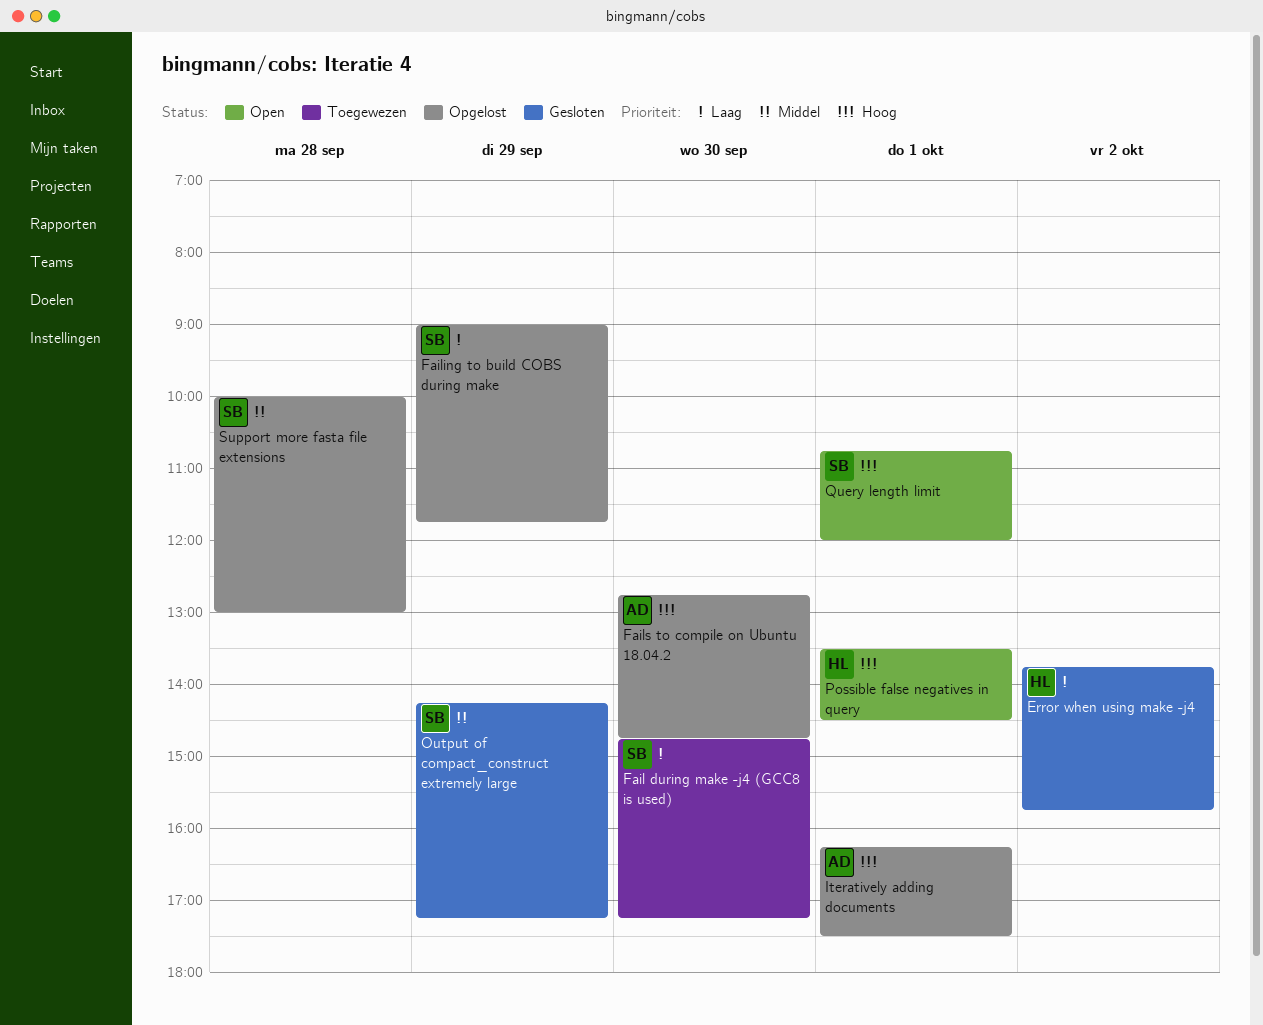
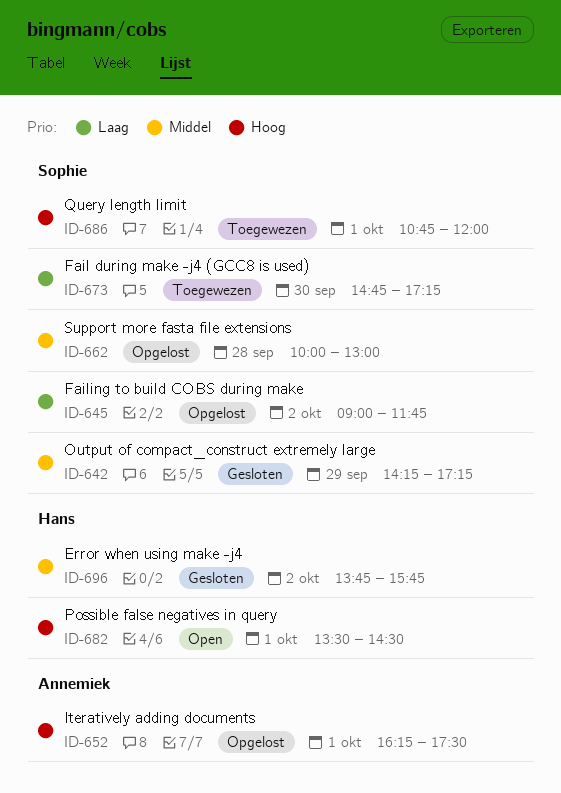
Error when using make -j4, priority: Laag -> Middel
Failing to build COBS during make, day: Sep 29 -> Oct 2
Fails to compile on Ubuntu 18.04.2: present -> none
Query length limit, status: Open -> Toegewezen

